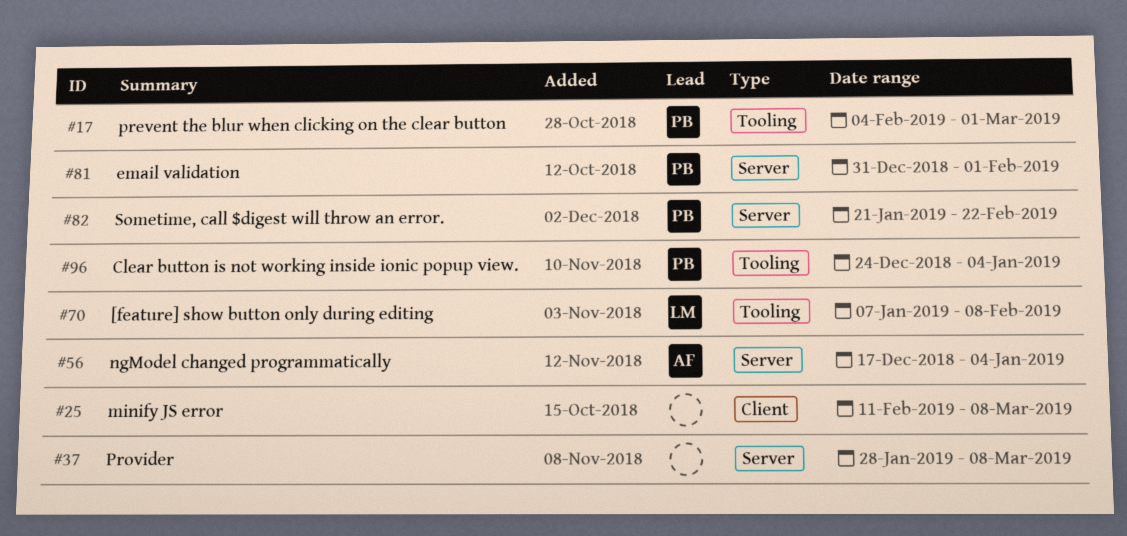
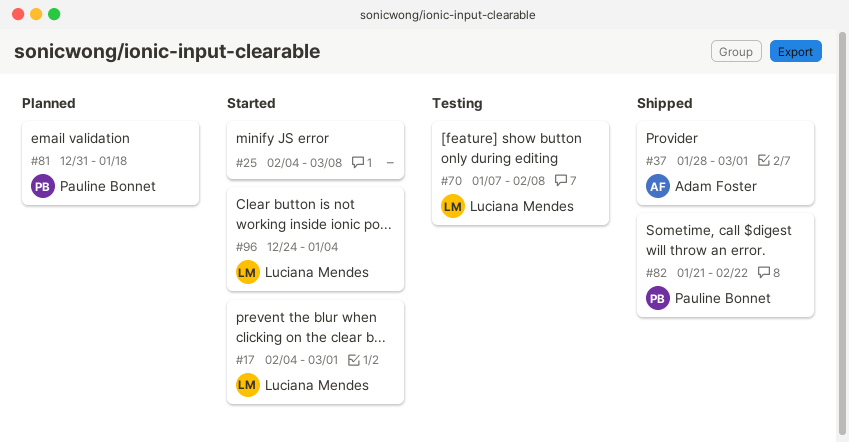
#17, owner: Pauline Bonnet -> Luciana Mendes
#25, start: Feb 11 -> Feb 4
#37, owner: none -> Adam Foster
#37, due: Mar 8 -> Mar 1
#56: present -> none
#81, due: Feb 1 -> Jan 18
#96, owner: Pauline Bonnet -> Luciana Mendes

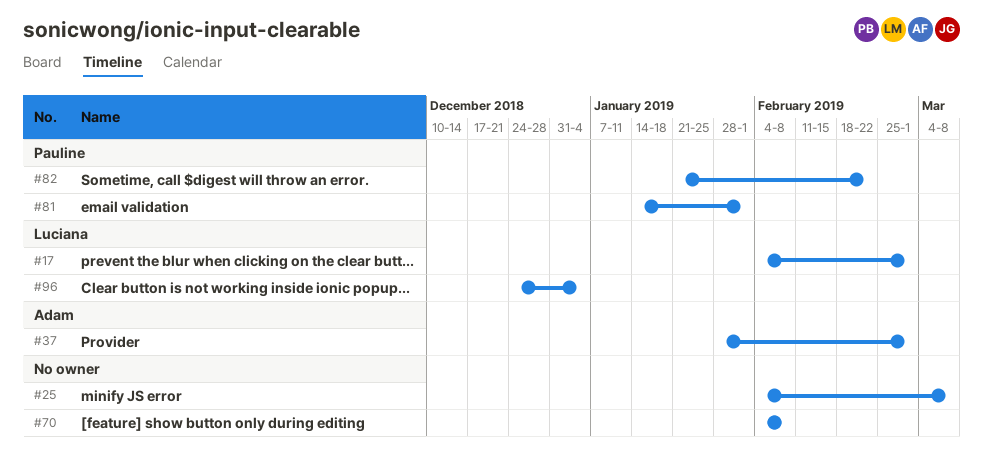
#70, owner: Luciana Mendes -> none
#70, start: Jan 7 -> Feb 4
#81, start: Dec 31 -> Jan 14
#81, due: Jan 18 -> Feb 1

